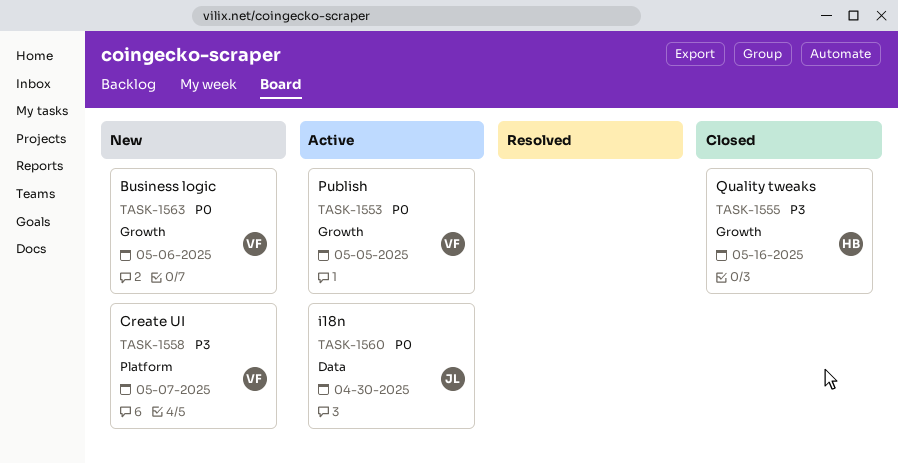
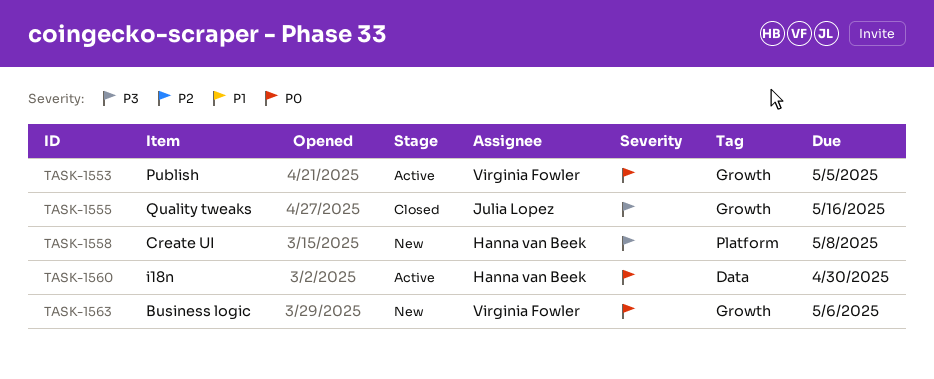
TASK-1555, owner: Hanna van Beek -> Julia Lopez
TASK-1558, owner: Virginia Fowler -> Hanna van Beek
TASK-1558, due: May 7 -> May 8
TASK-1560, owner: Julia Lopez -> Hanna van Beek

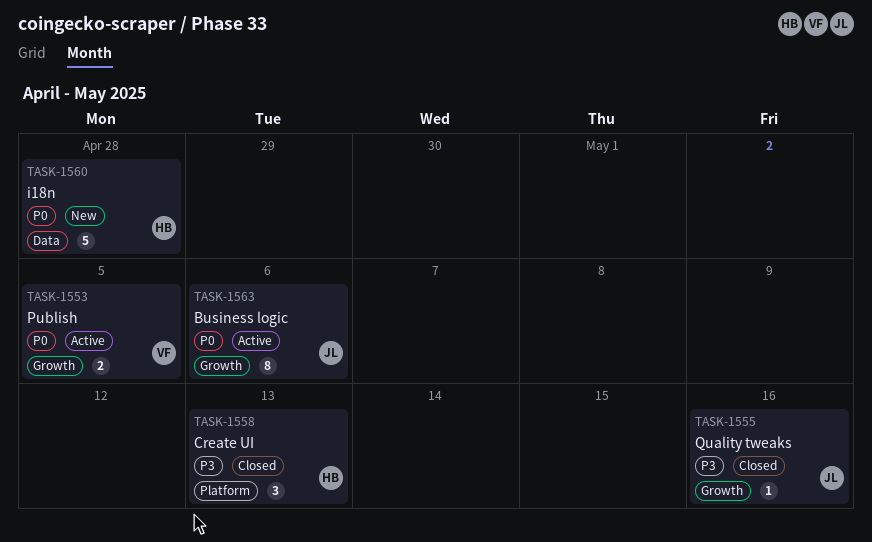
TASK-1558, status: New -> Closed
TASK-1558, due: May 8 -> May 13
TASK-1560, status: Active -> New
TASK-1560, due: Apr 30 -> Apr 28
TASK-1563, status: New -> Active
TASK-1563, owner: Virginia Fowler -> Julia Lopez

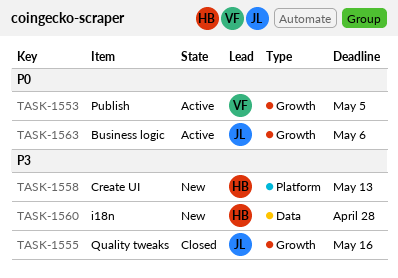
TASK-1558, status: Closed -> New
TASK-1560, priority: P0 -> P3

